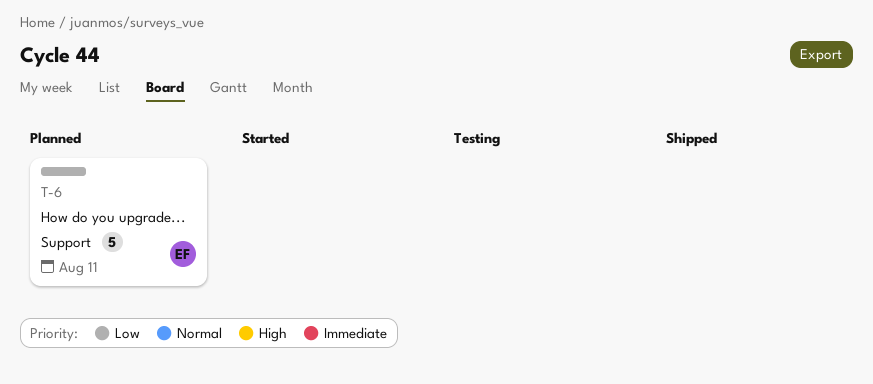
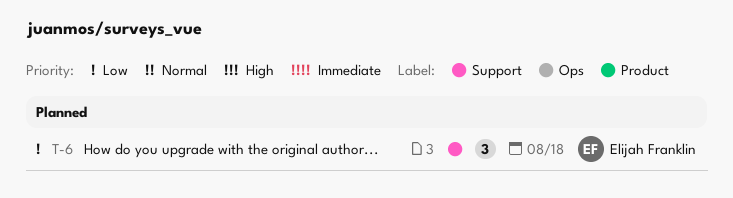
T-6, estimate: 5 -> 3
T-6, due: Aug 11 -> Aug 18

